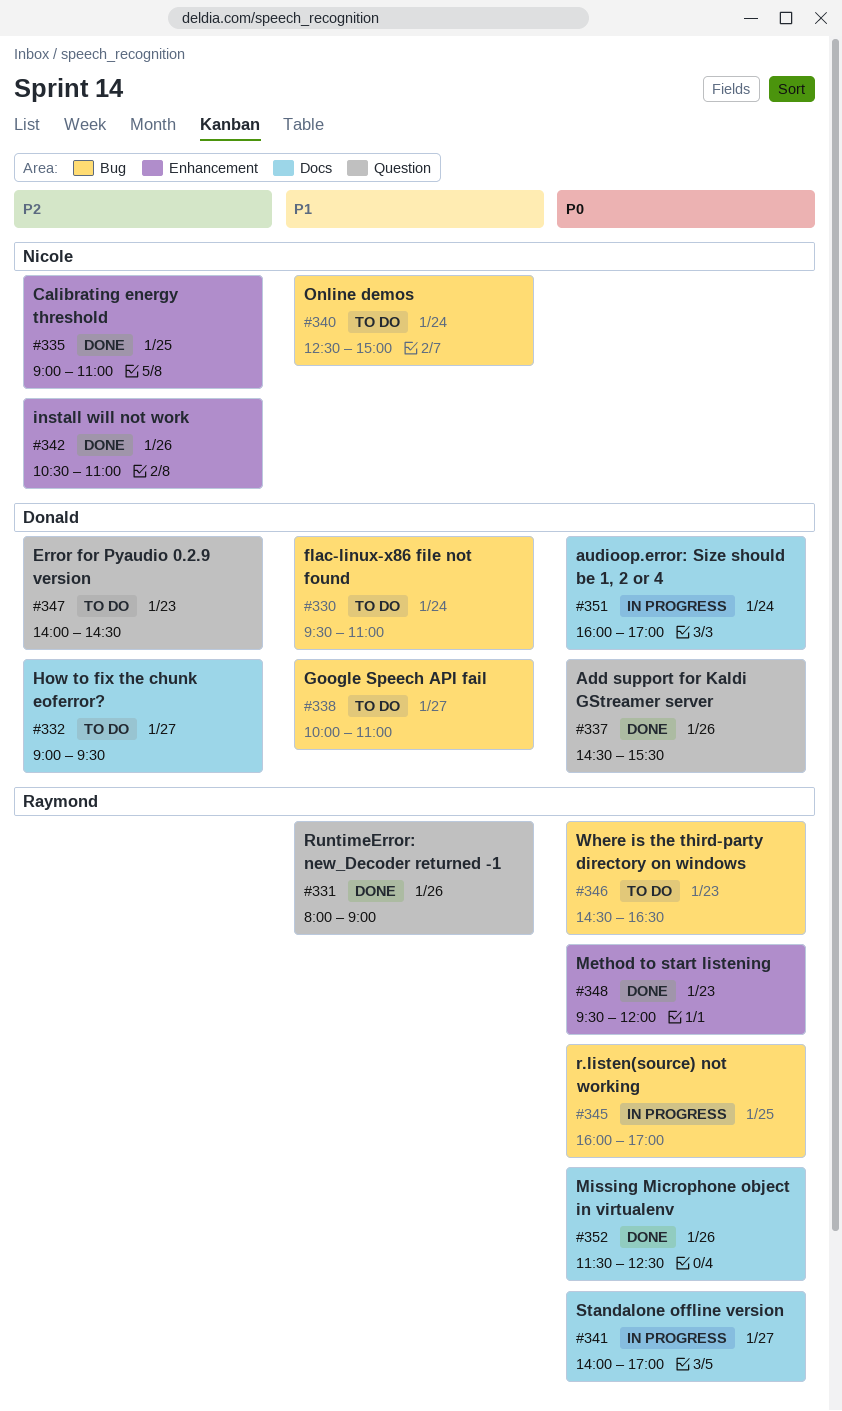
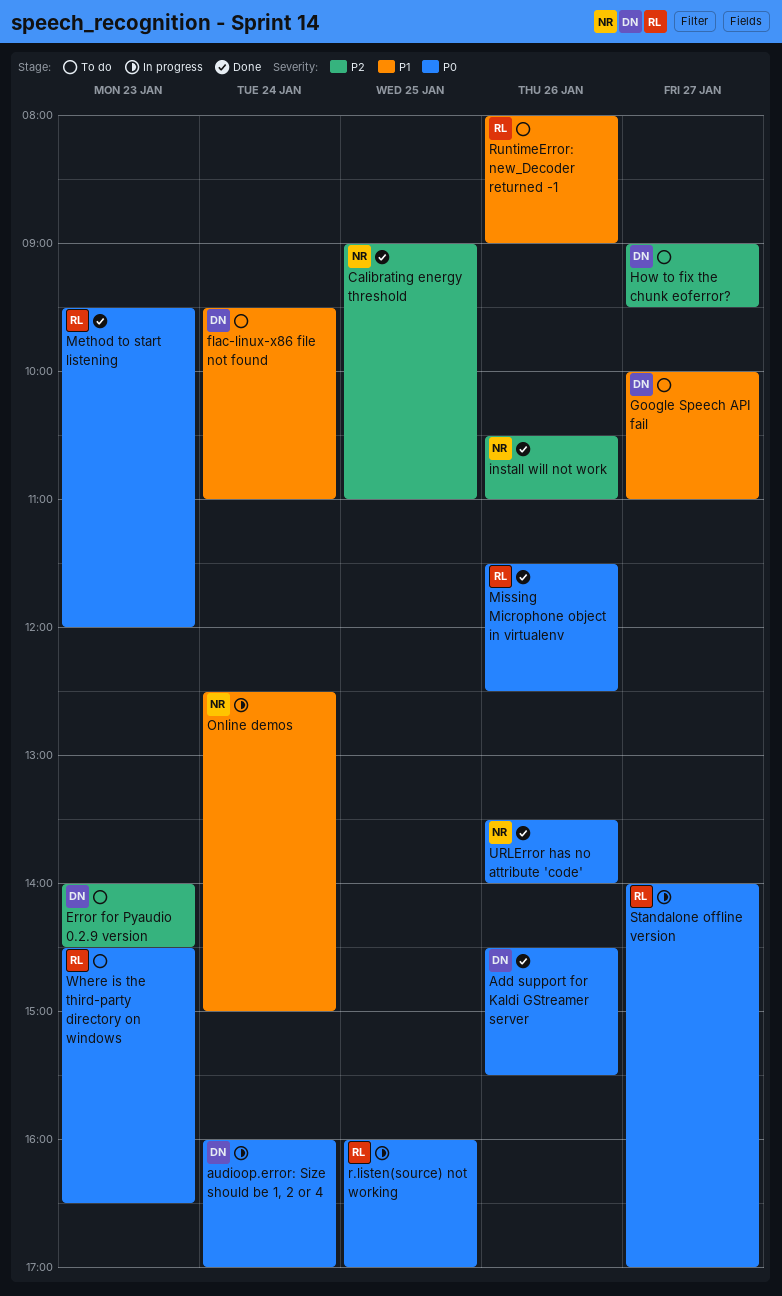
Online demos, status: To do -> In progress
RuntimeError: new_Decoder returned -1, status: Done -> To do
URLError has no attribute 'code': none -> present

